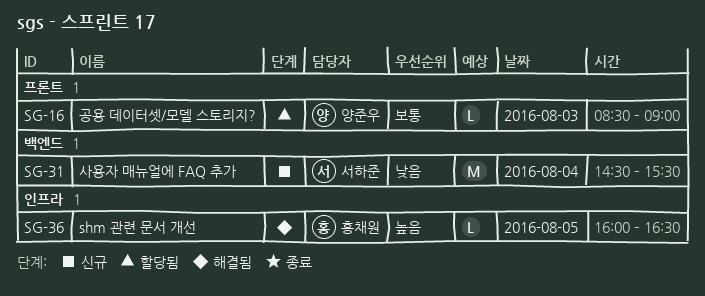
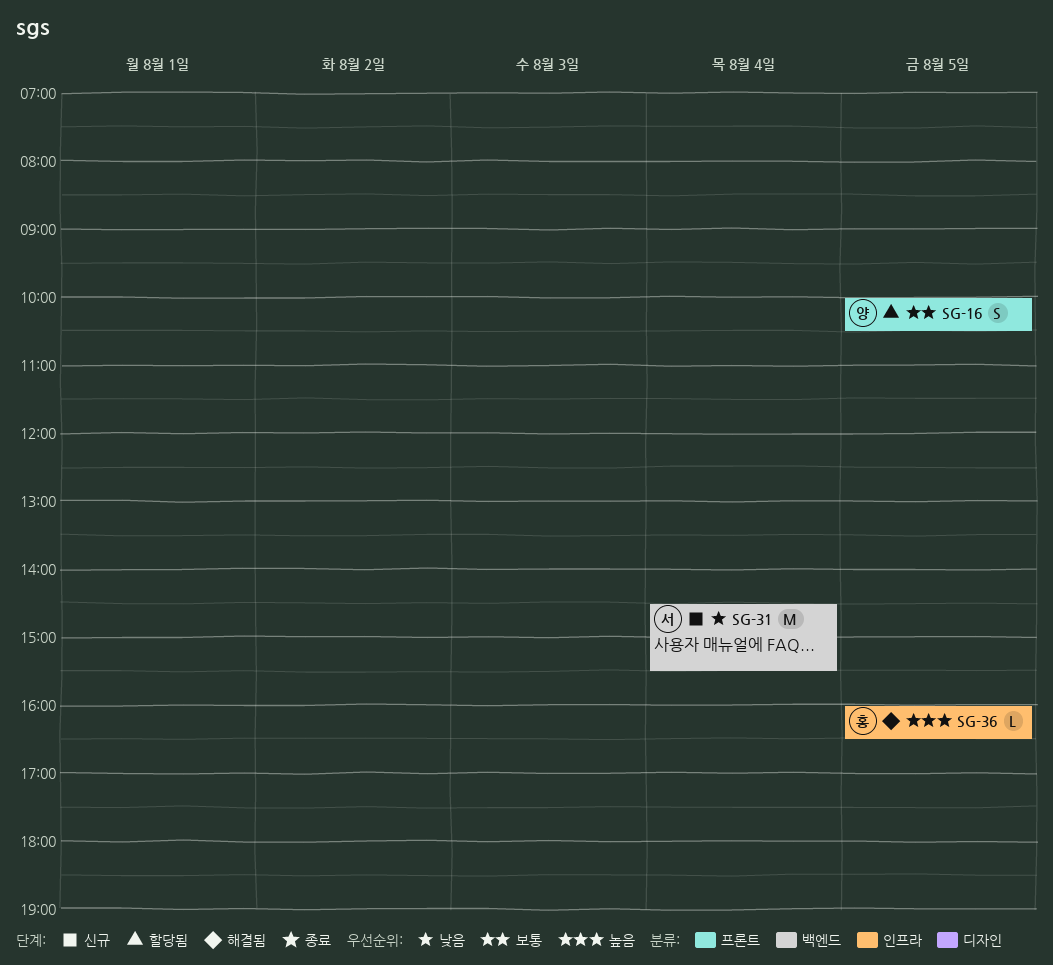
SG-16, estimate: L -> S
SG-16, day: Aug 3 -> Aug 5
SG-16, begins: 08:30 -> 10:00
SG-16, ends: 09:00 -> 10:30

